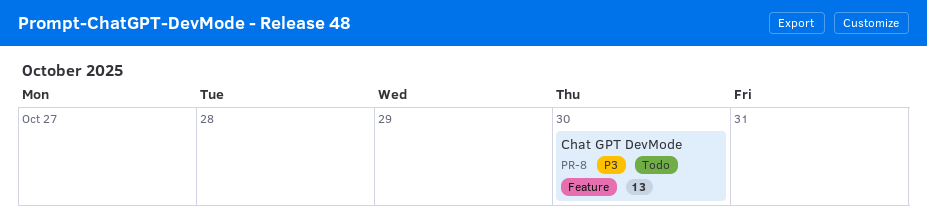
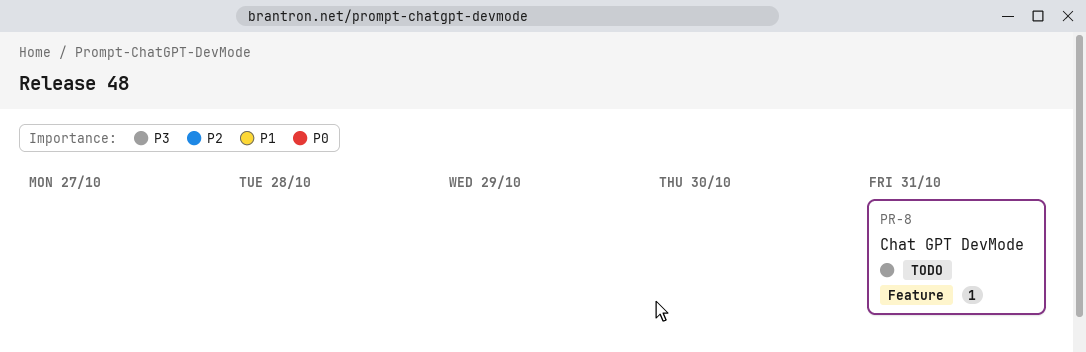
PR-8, estimate: 13 -> 1
PR-8, due: Oct 30 -> Oct 31

